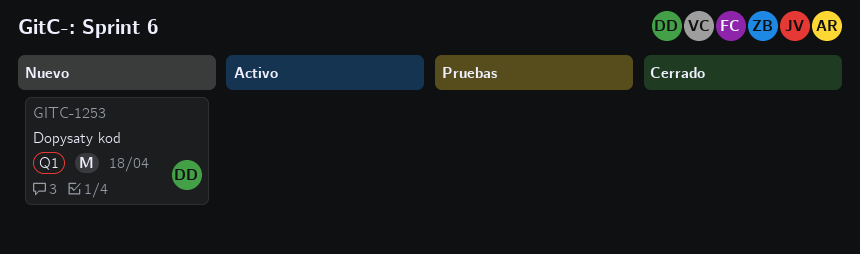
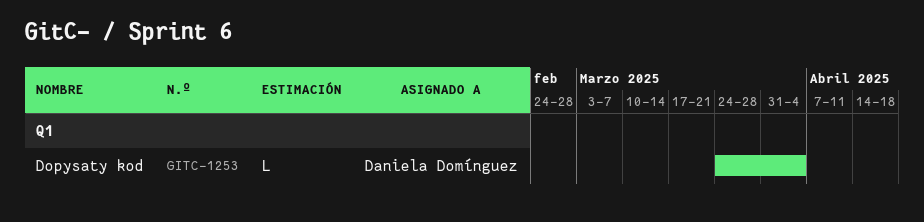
GITC-1253, estimate: M -> L
GITC-1253, due: Apr 18 -> Apr 4

